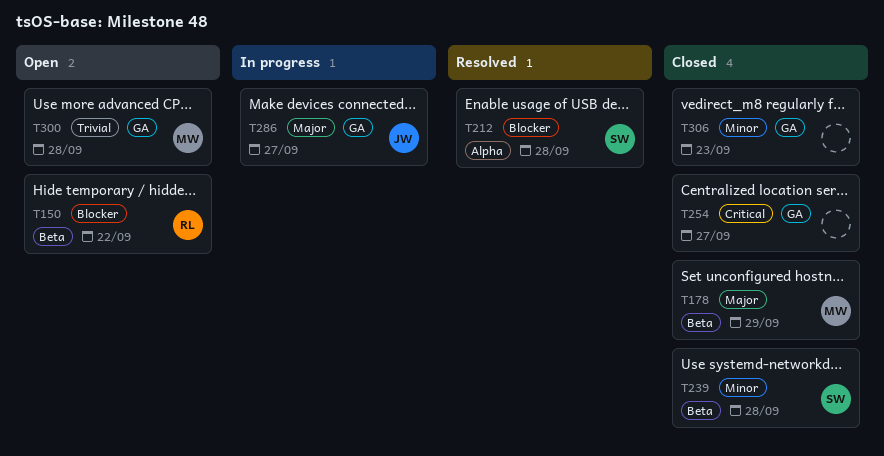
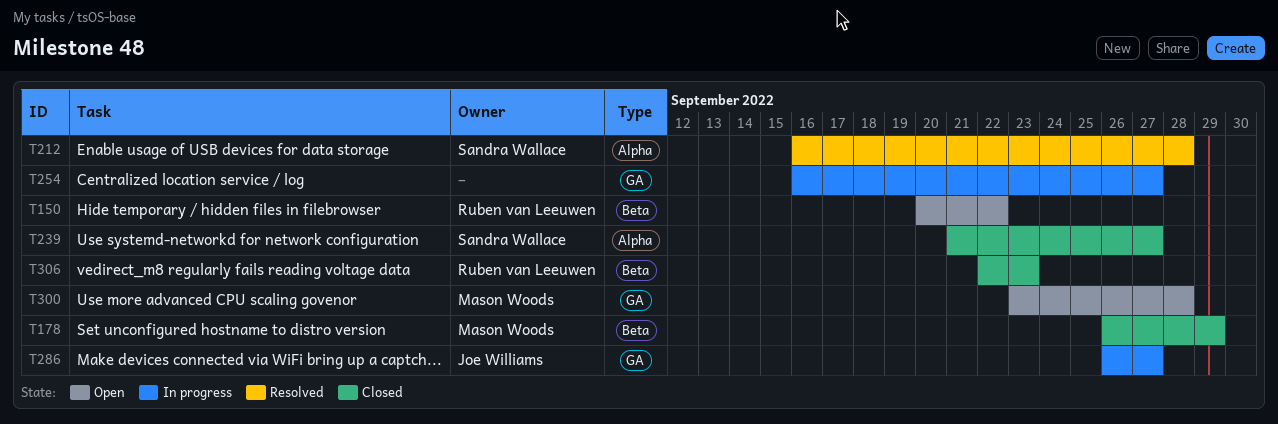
T239, label: Beta -> Alpha
T239, due: Sep 28 -> Sep 27
T254, status: Closed -> In progress
T306, owner: none -> Ruben van Leeuwen
T306, label: GA -> Beta

